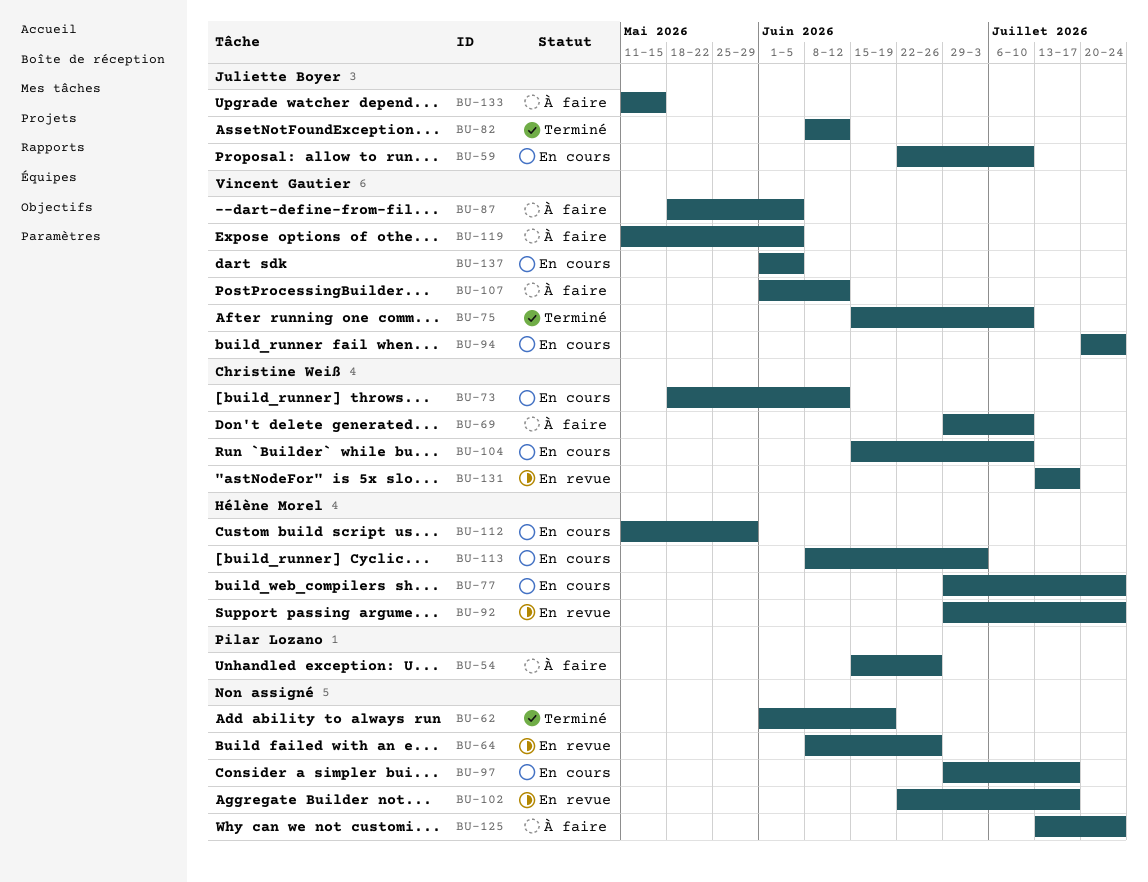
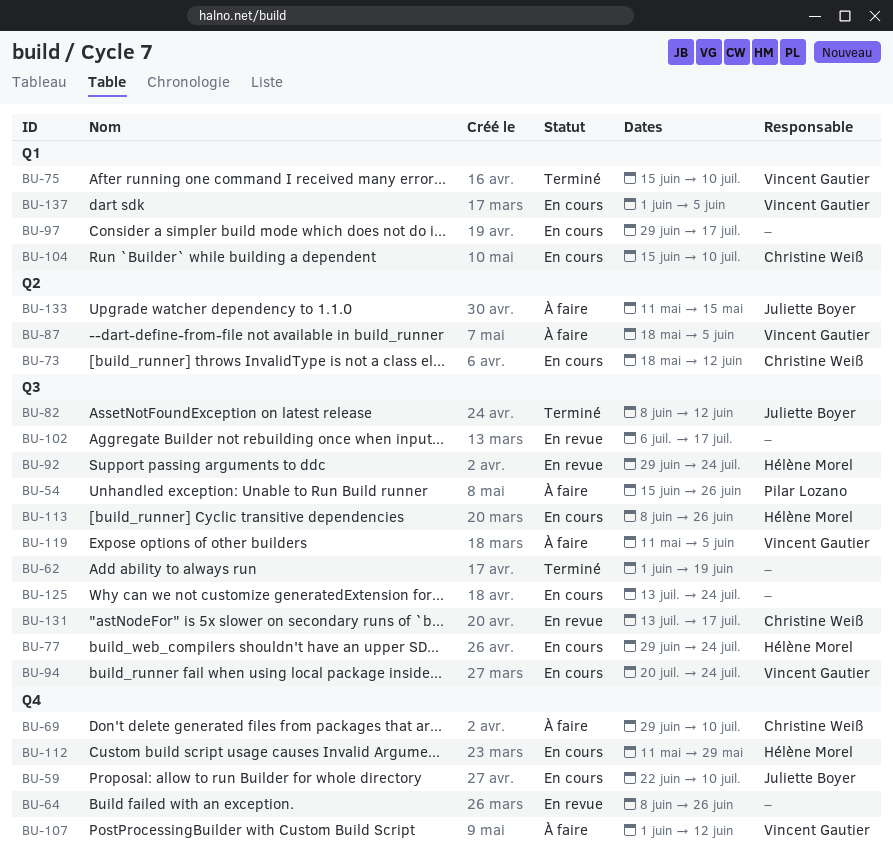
BU-102, start: Jun 22 -> Jul 6
BU-113, due: Jul 3 -> Jun 26
BU-125, status: À faire -> En cours

